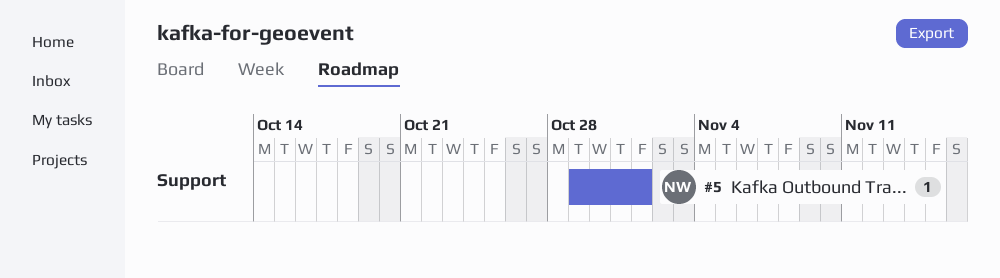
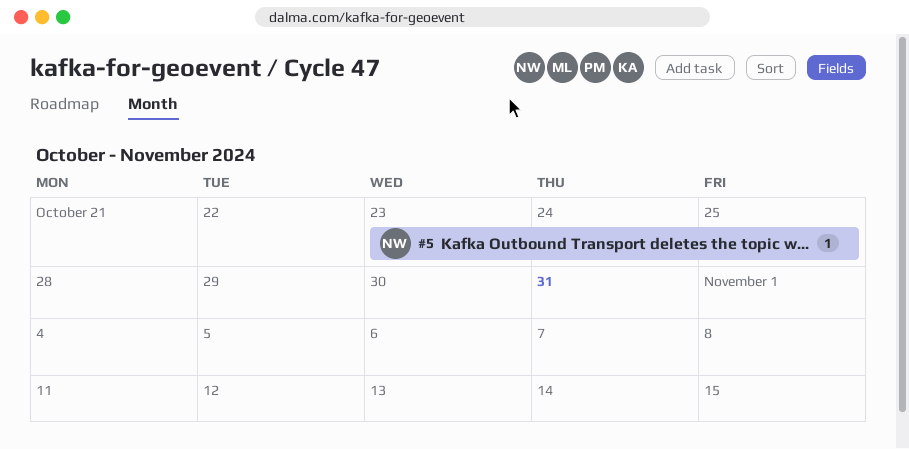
#5, start: Oct 29 -> Oct 23
#5, due: Nov 1 -> Oct 25

